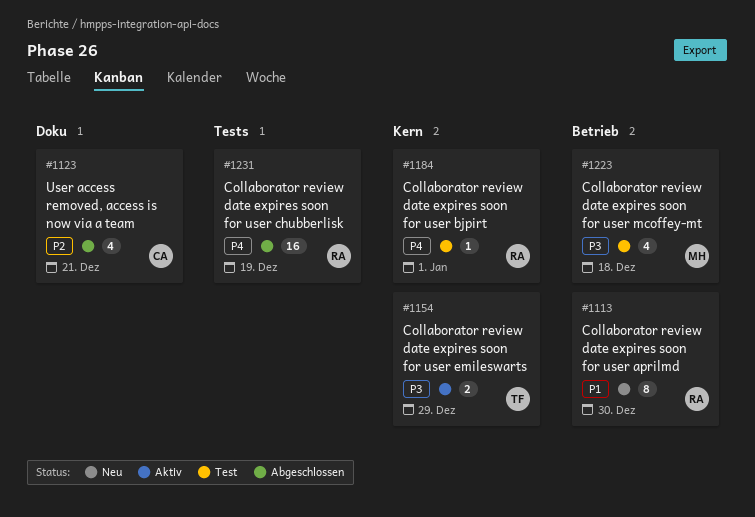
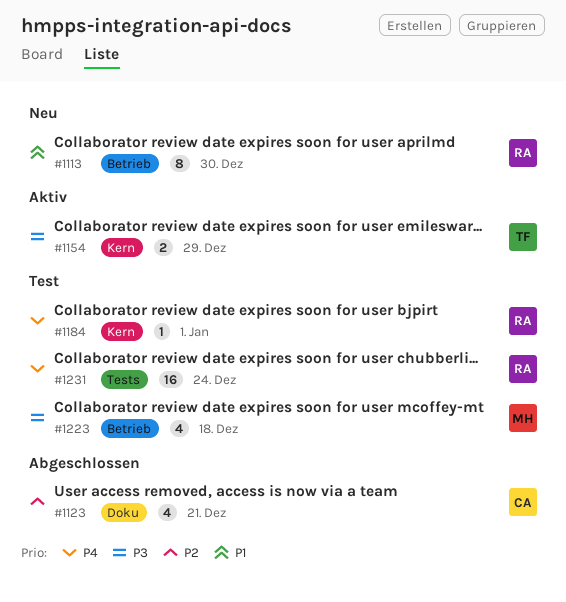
#1231, status: Abgeschlossen -> Test
#1231, due: Dec 19 -> Dec 24

